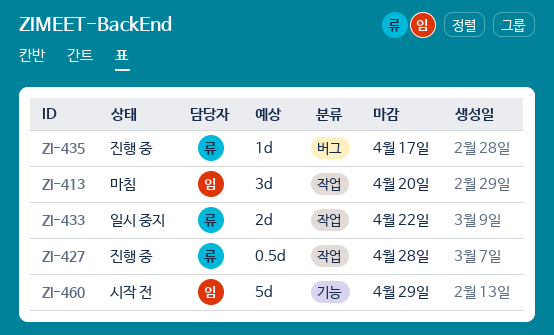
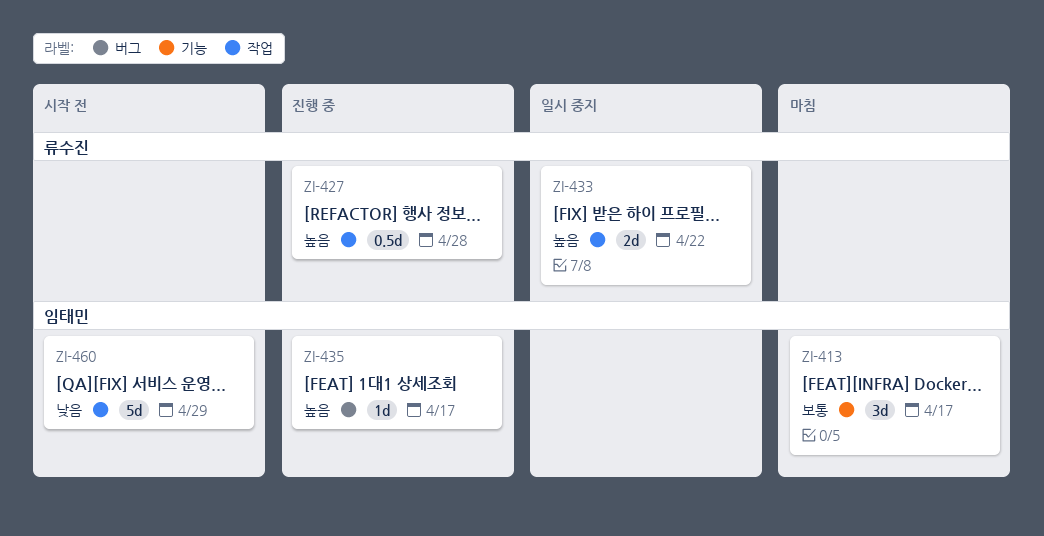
ZI-413, label: 작업 -> 기능
ZI-413, due: Apr 20 -> Apr 17
ZI-435, owner: 류수진 -> 임태민
ZI-460, label: 기능 -> 작업

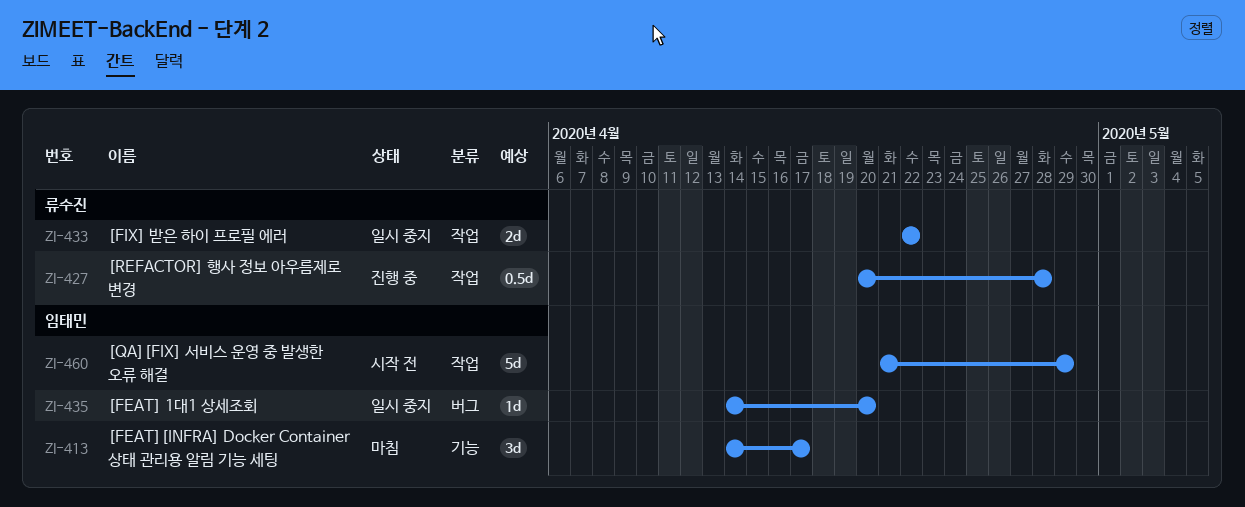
ZI-435, status: 진행 중 -> 일시 중지
ZI-435, due: Apr 17 -> Apr 20

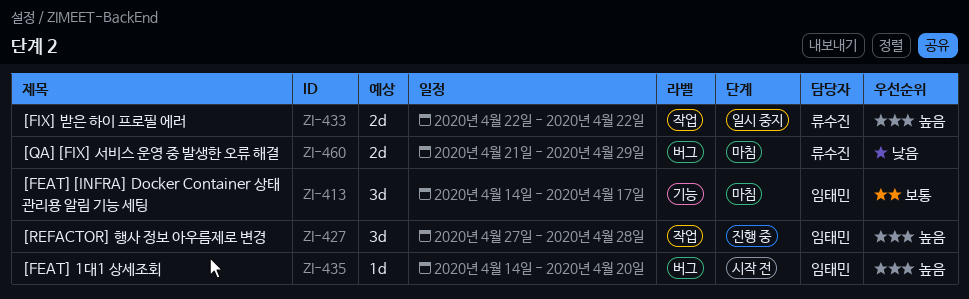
ZI-427, owner: 류수진 -> 임태민
ZI-427, estimate: 0.5d -> 3d
ZI-427, start: Apr 20 -> Apr 27
ZI-435, status: 일시 중지 -> 시작 전
ZI-460, status: 시작 전 -> 마침
ZI-460, owner: 임태민 -> 류수진
ZI-460, label: 작업 -> 버그
ZI-460, estimate: 5d -> 2d

